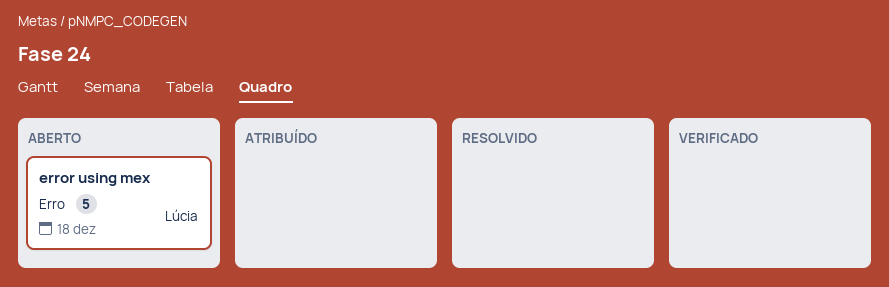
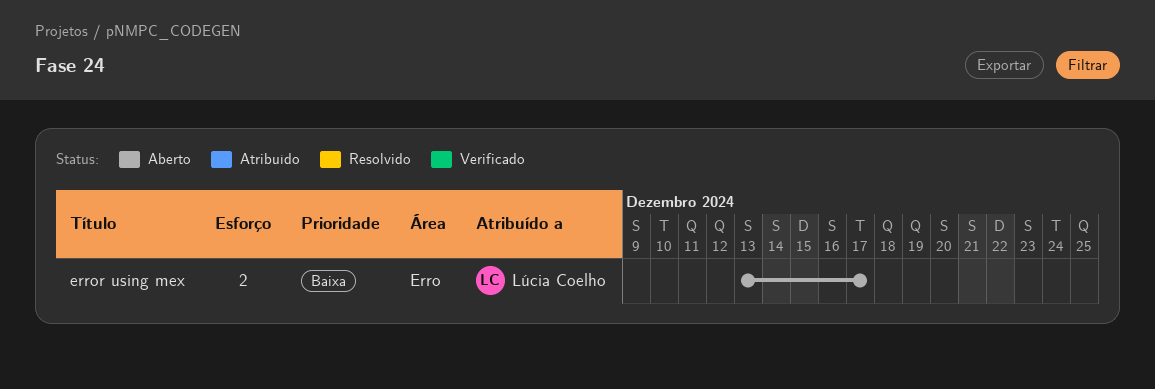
error using mex, estimate: 5 -> 2
error using mex, due: Dec 18 -> Dec 17

